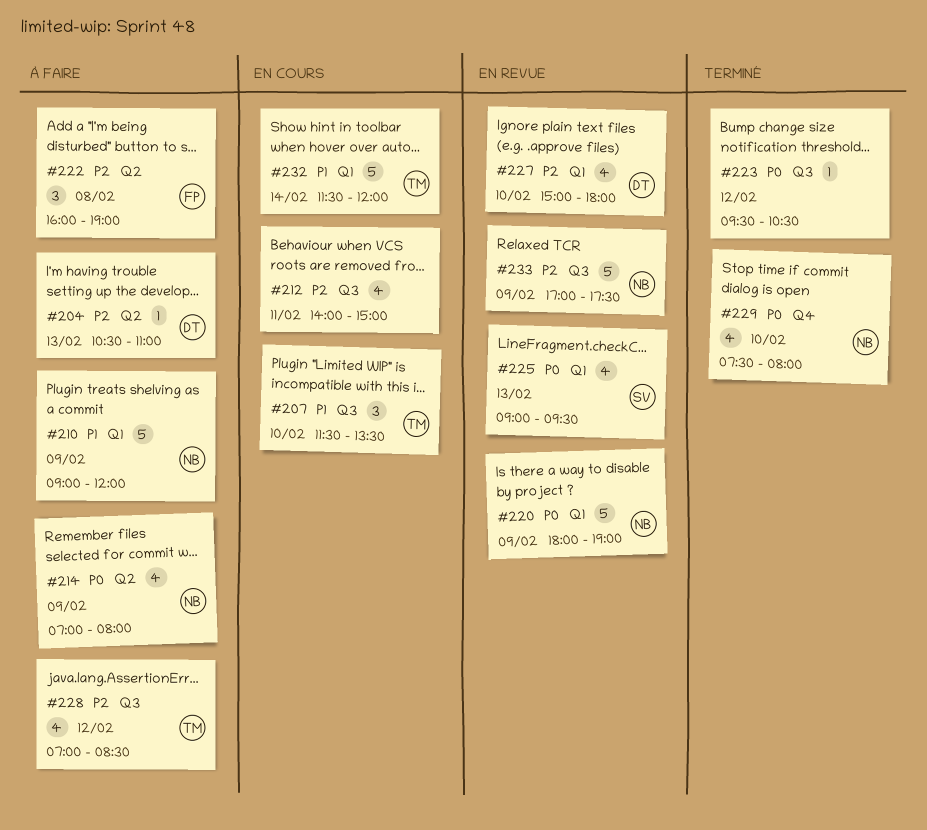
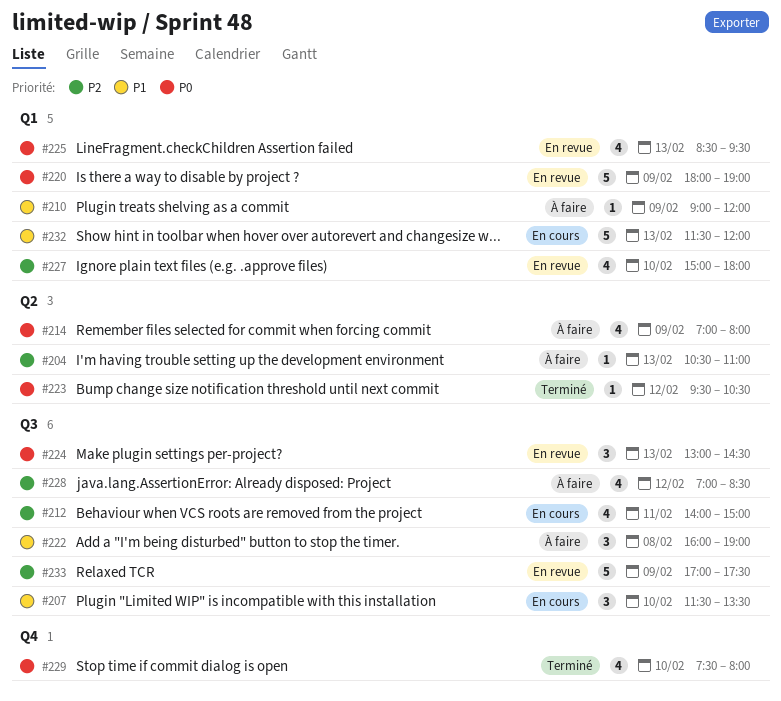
#210, estimate: 5 -> 1
#222, priority: P2 -> P1
#222, label: Q2 -> Q3
#223, label: Q3 -> Q2
#224: none -> present
#225, begins: 09:00 -> 08:30
#232, day: Feb 14 -> Feb 13

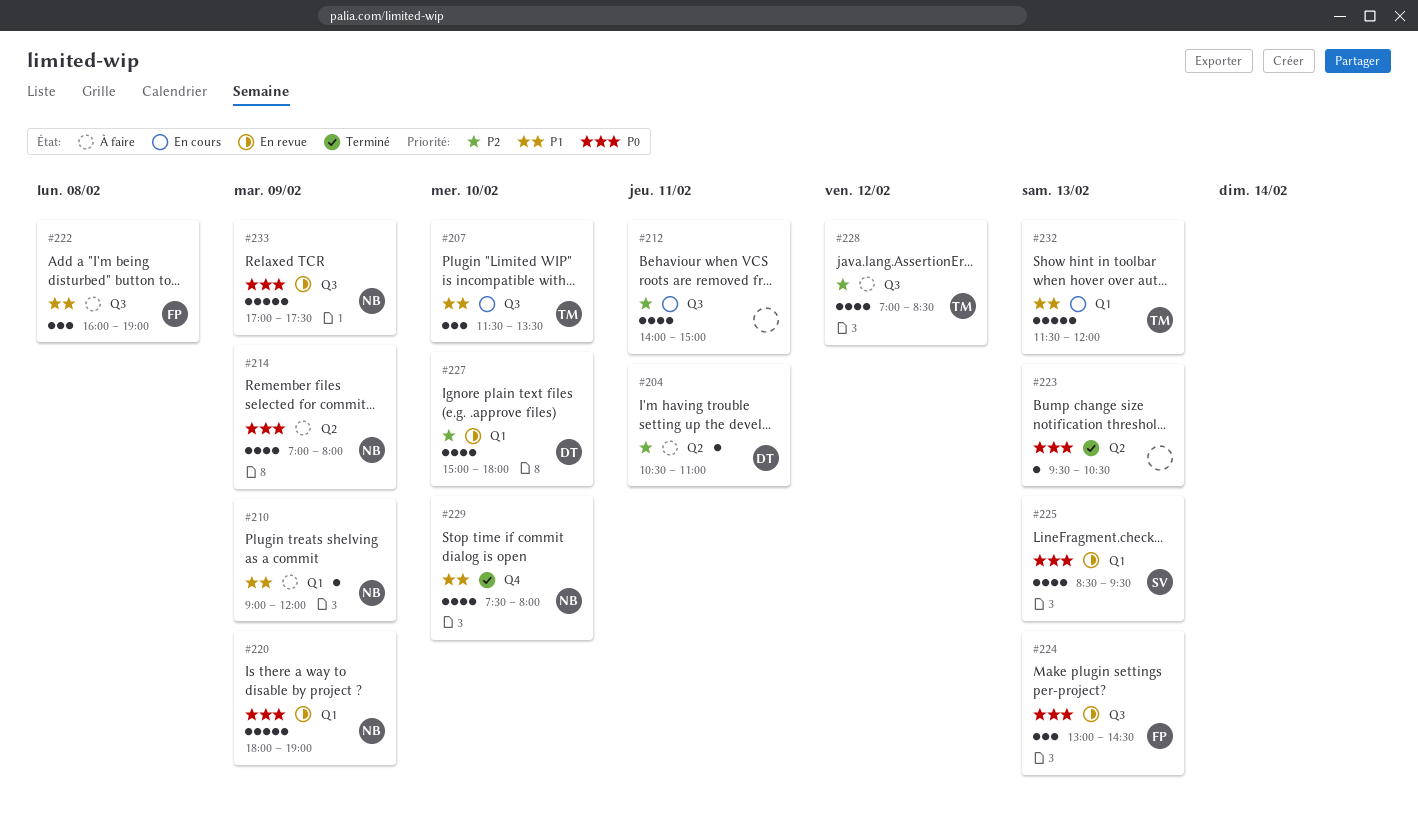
#204, day: Feb 13 -> Feb 11
#223, day: Feb 12 -> Feb 13
#229, priority: P0 -> P1
#233, priority: P2 -> P0

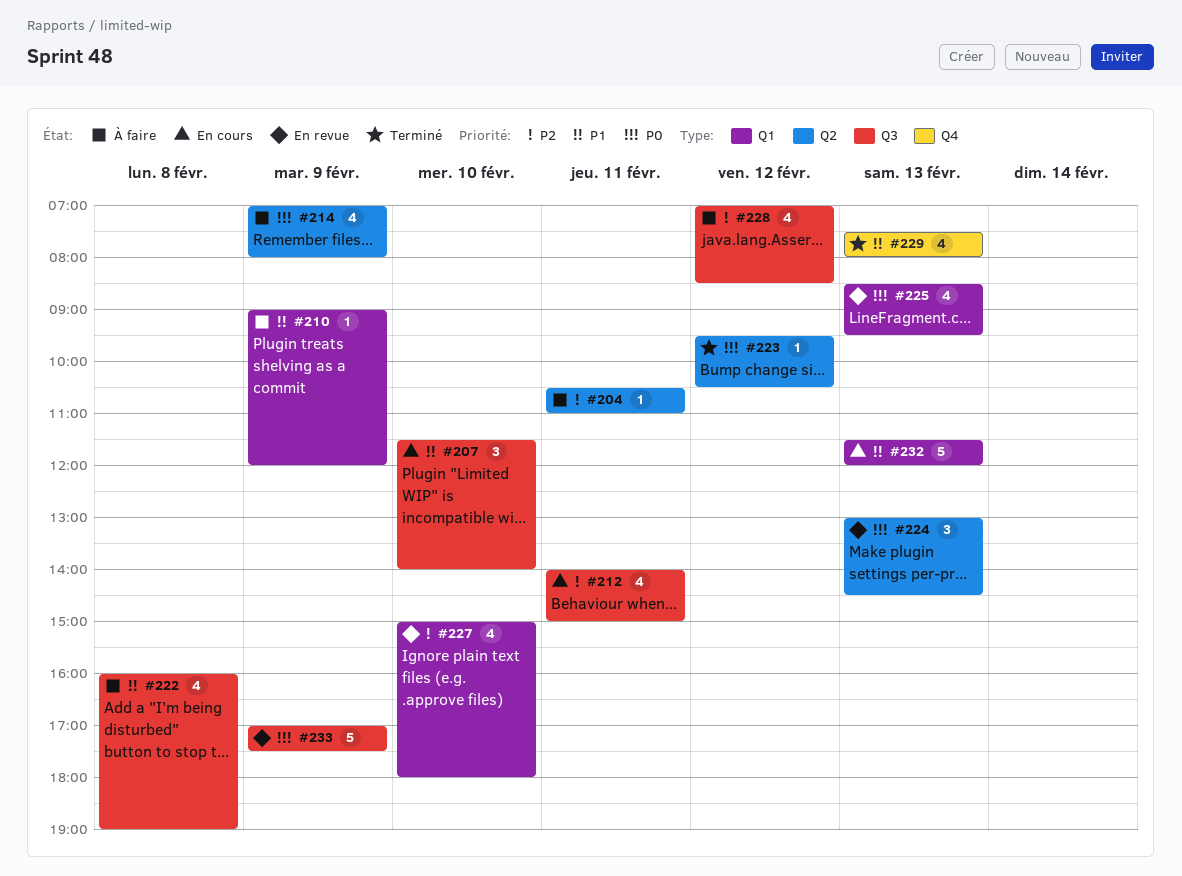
#207, ends: 13:30 -> 14:00
#220: present -> none
#222, estimate: 3 -> 4
#223, day: Feb 13 -> Feb 12
#224, label: Q3 -> Q2
#229, day: Feb 10 -> Feb 13

